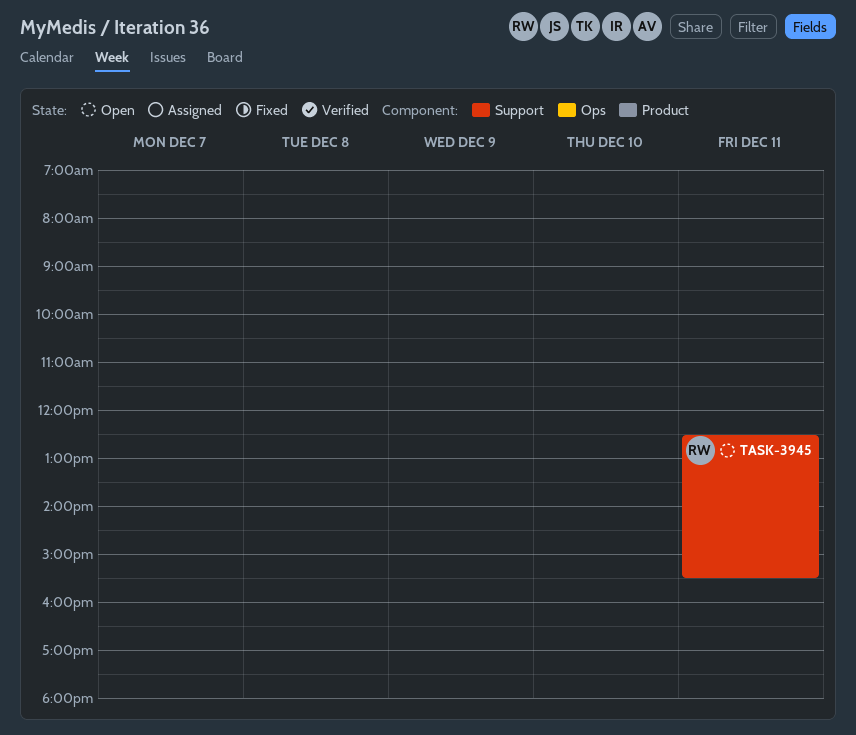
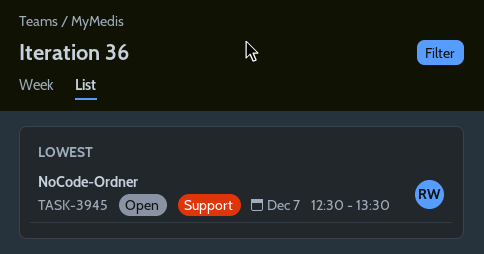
TASK-3945, day: Dec 11 -> Dec 7
TASK-3945, ends: 15:30 -> 13:30

